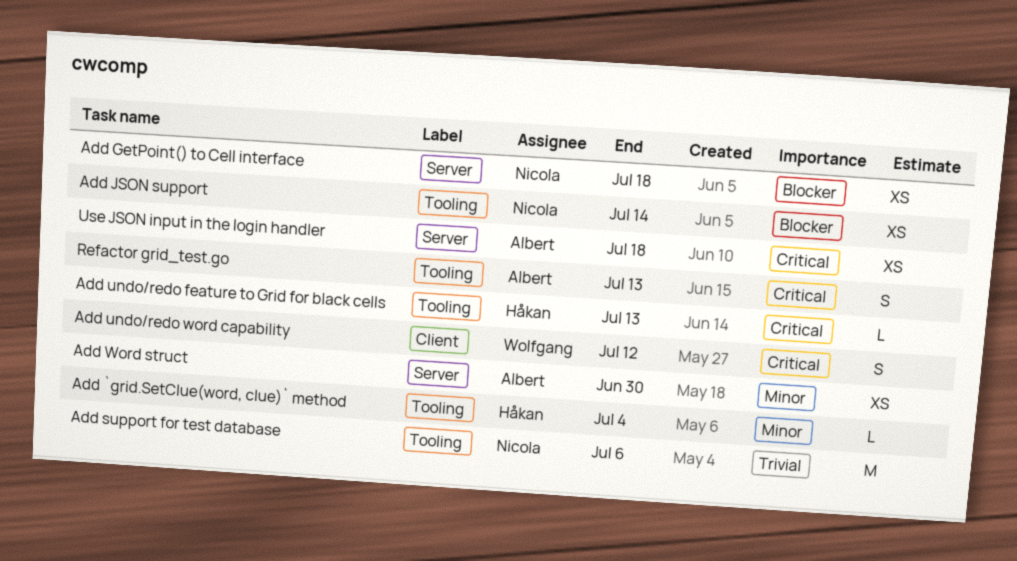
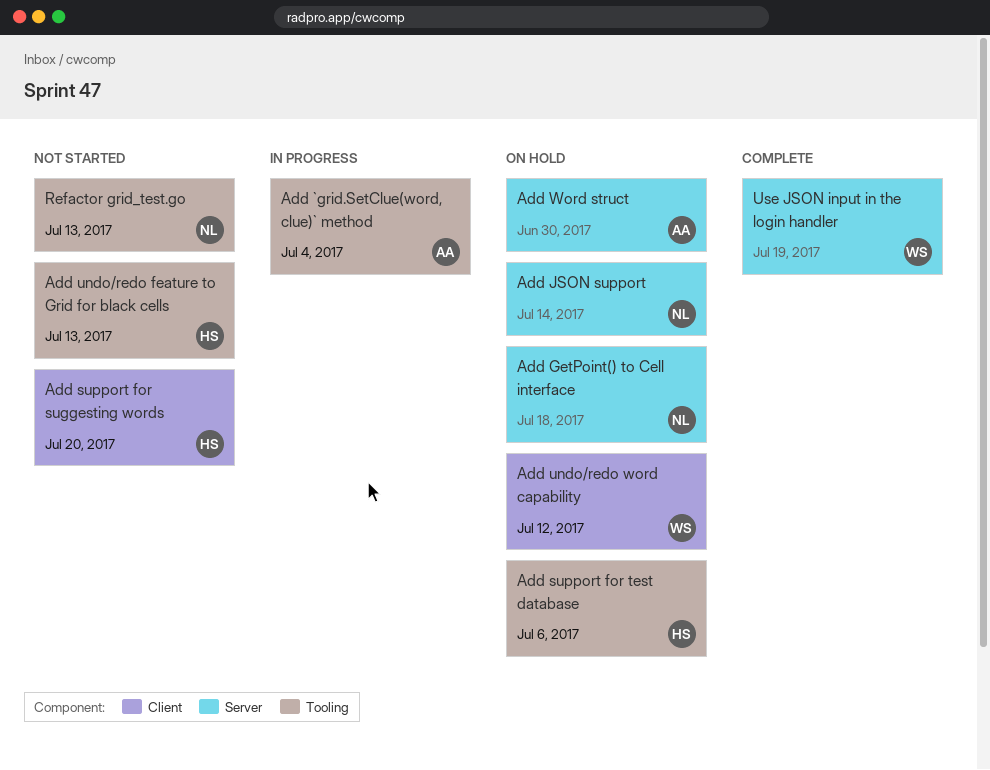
Add `grid.SetClue(word, clue)` method, owner: Håkan -> Albert
Add JSON support, label: Tooling -> Server
Add support for suggesting words: none -> present
Add support for test database, owner: Nicola -> Håkan
Refactor grid_test.go, owner: Albert -> Nicola
Use JSON input in the login handler, owner: Albert -> Wolfgang
Use JSON input in the login handler, due: Jul 18 -> Jul 19

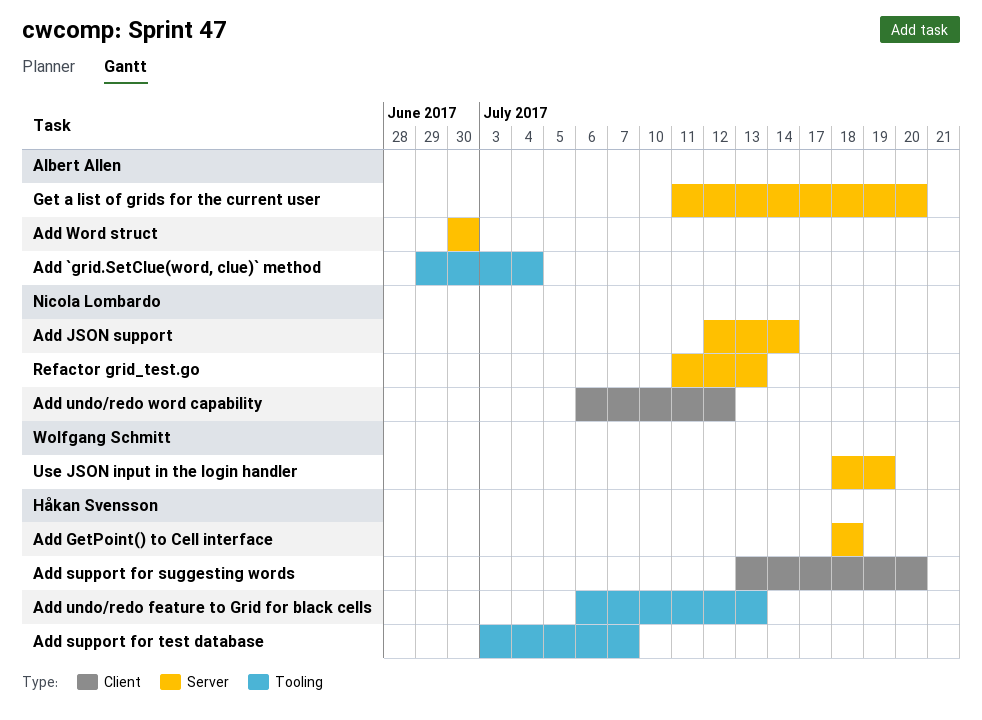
Add GetPoint() to Cell interface, owner: Nicola Lombardo -> Håkan Svensson
Add support for test database, due: Jul 6 -> Jul 7
Add undo/redo word capability, owner: Wolfgang Schmitt -> Nicola Lombardo
Get a list of grids for the current user: none -> present
Refactor grid_test.go, label: Tooling -> Server

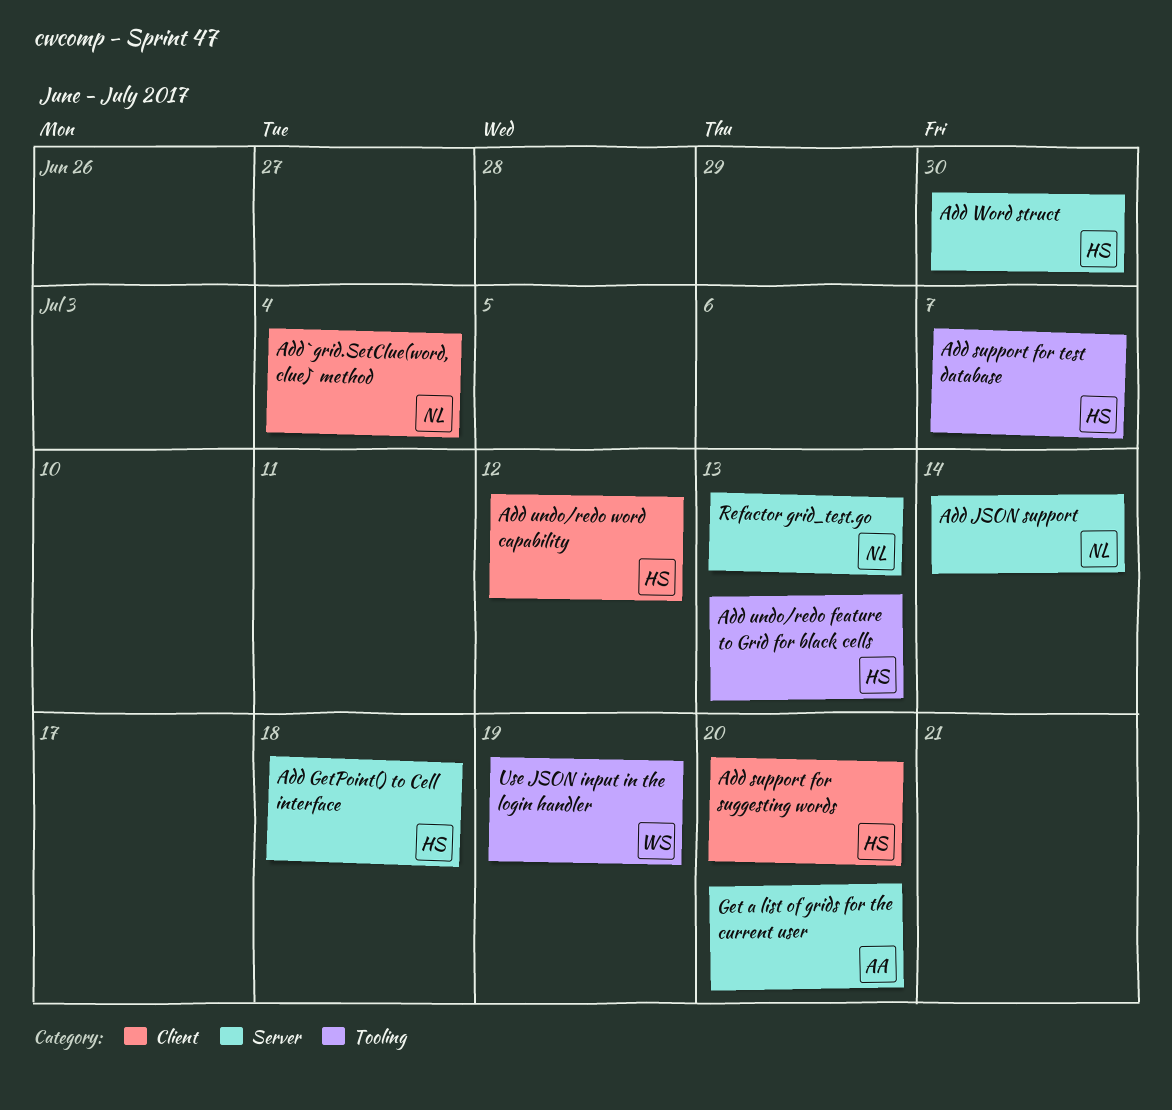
Add `grid.SetClue(word, clue)` method, owner: Albert Allen -> Nicola Lombardo
Add `grid.SetClue(word, clue)` method, label: Tooling -> Client
Add undo/redo word capability, owner: Nicola Lombardo -> Håkan Svensson
Add Word struct, owner: Albert Allen -> Håkan Svensson
Use JSON input in the login handler, label: Server -> Tooling

